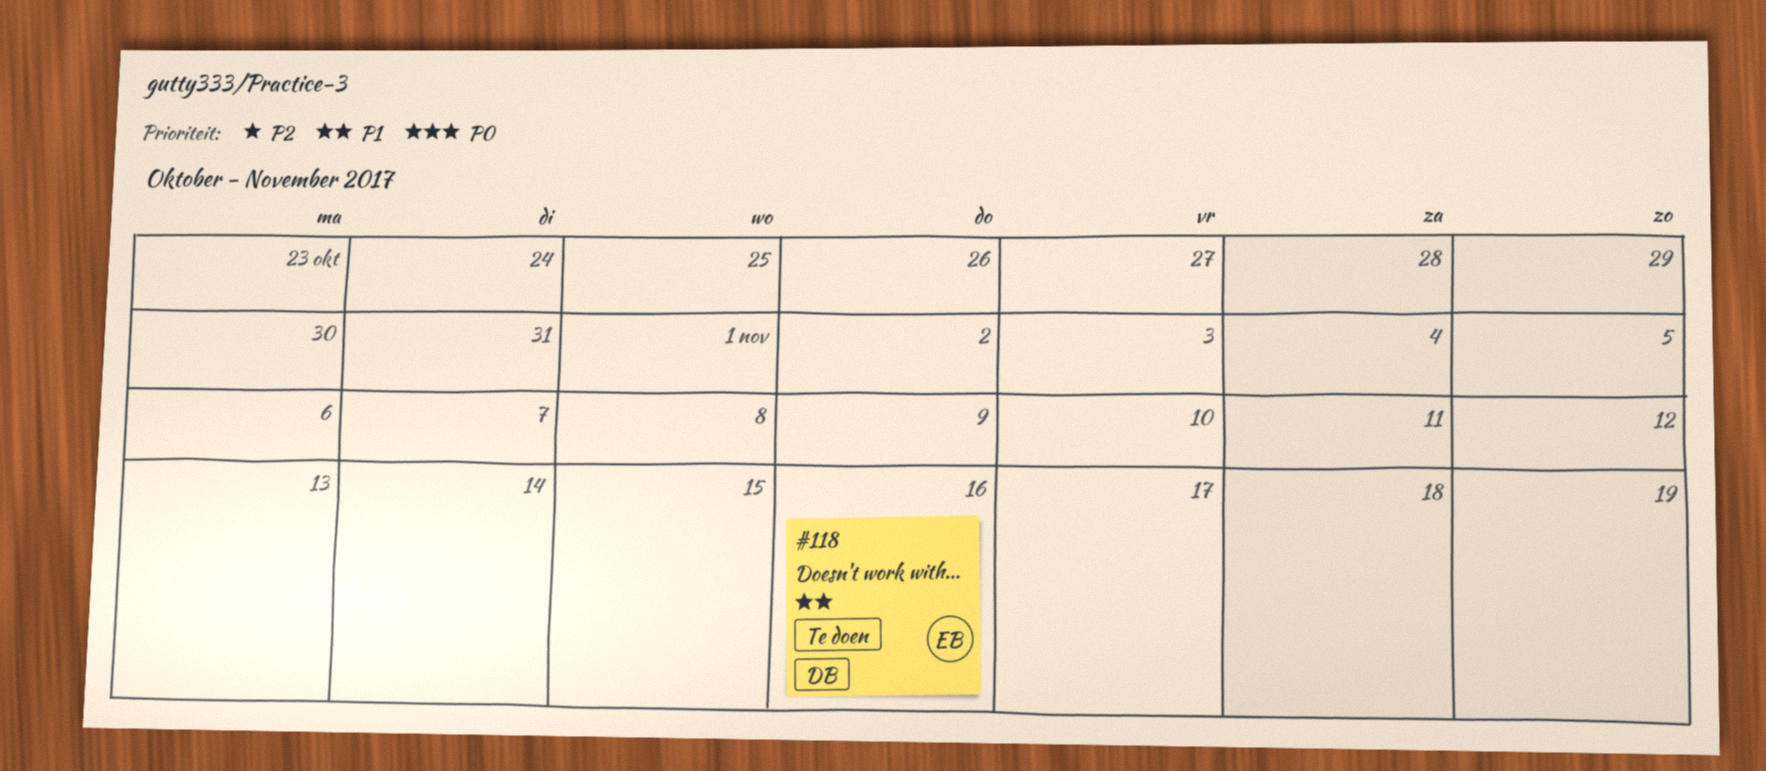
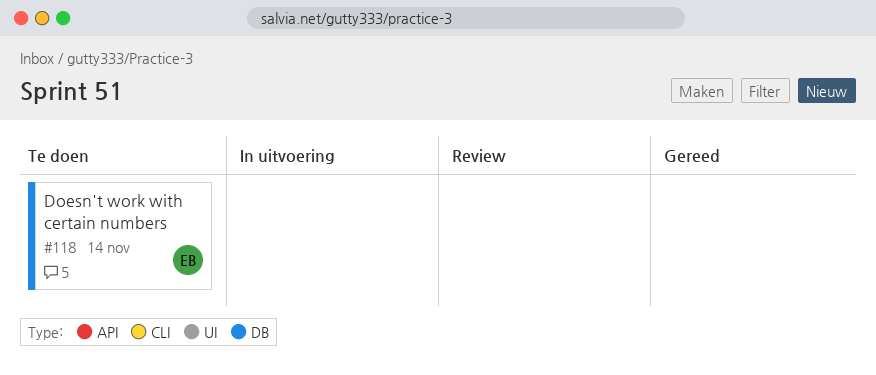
#118, due: Nov 16 -> Nov 14

